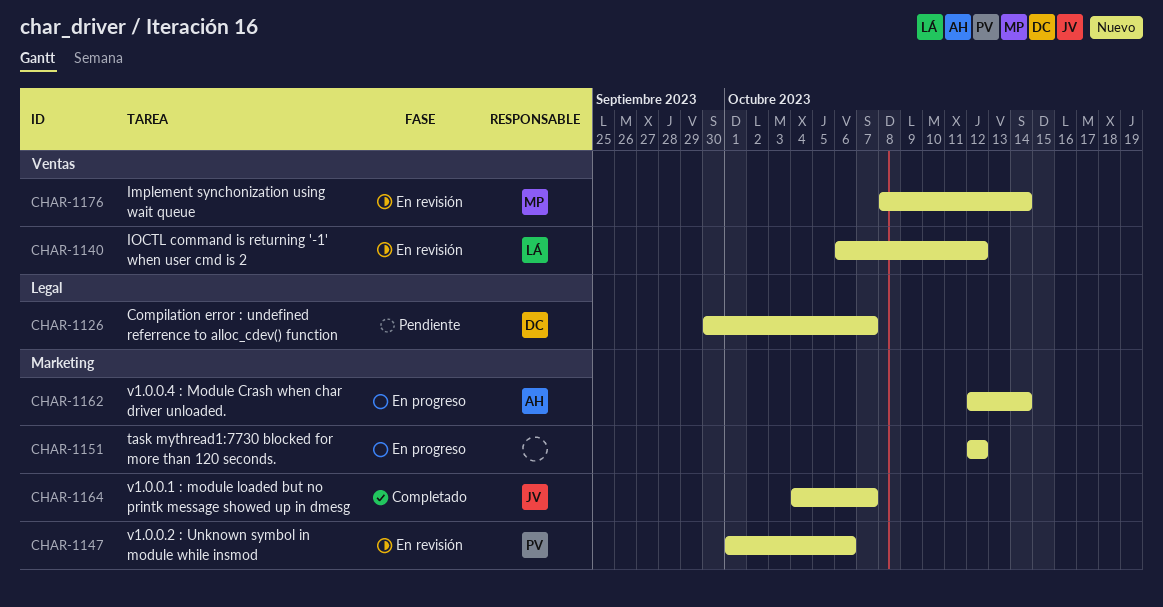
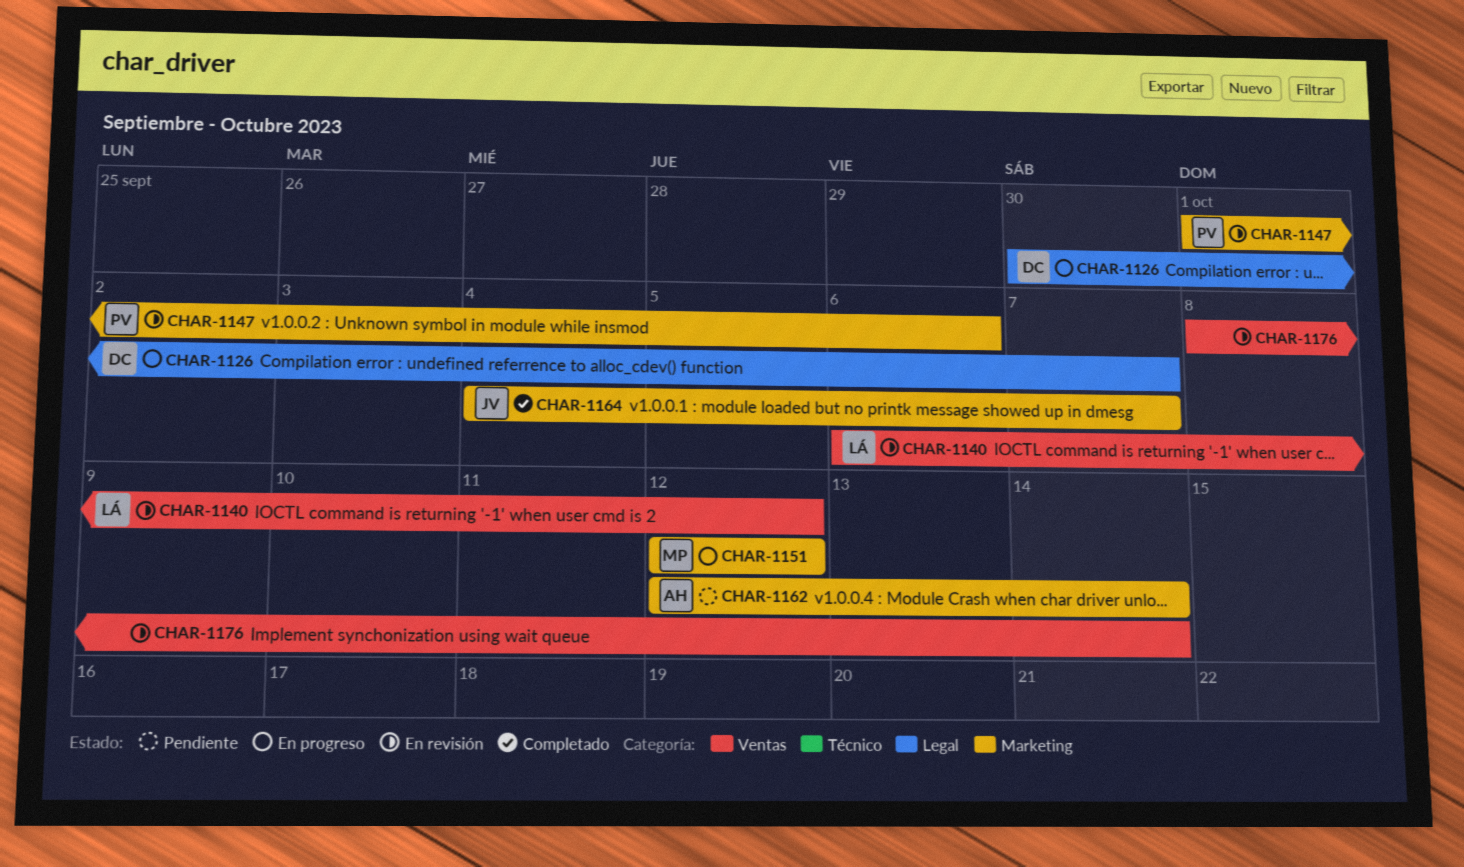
CHAR-1126, status: Pendiente -> En progreso
CHAR-1151, owner: none -> MP
CHAR-1162, status: En progreso -> Pendiente
CHAR-1176, owner: MP -> none

